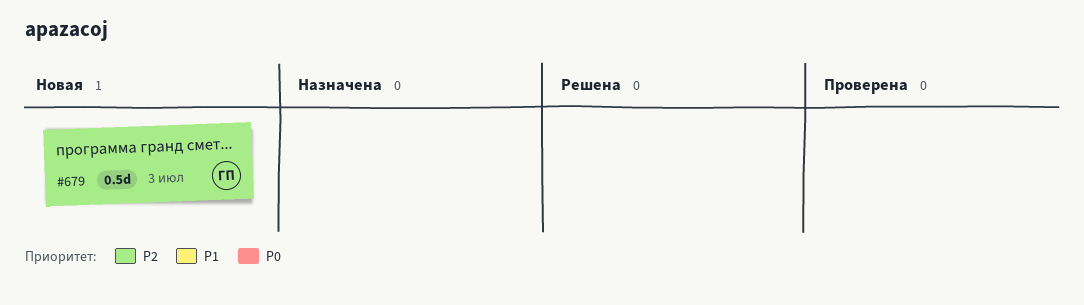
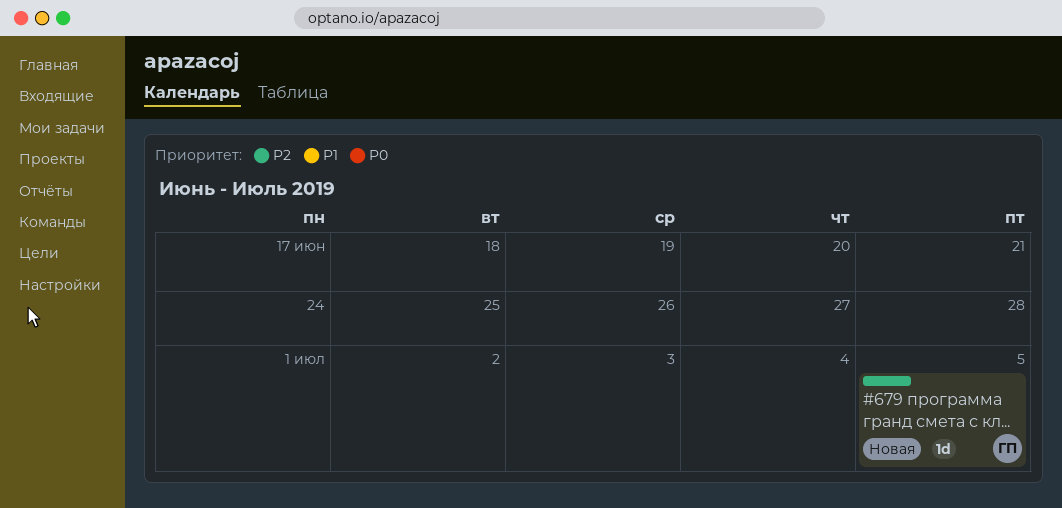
#679, estimate: 0.5d -> 1d
#679, due: Jul 3 -> Jul 5

